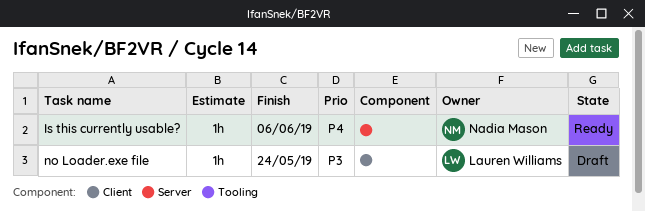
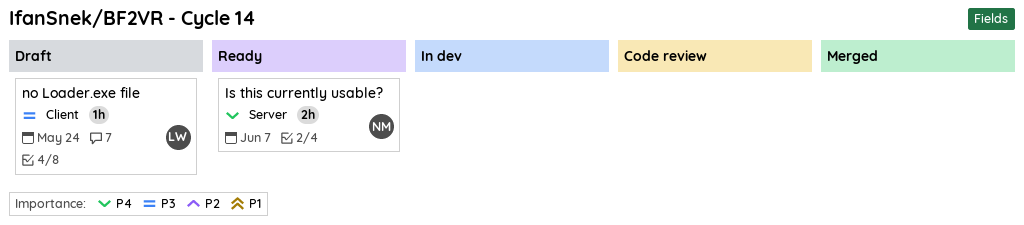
Is this currently usable?, estimate: 1h -> 2h
Is this currently usable?, due: Jun 6 -> Jun 7

